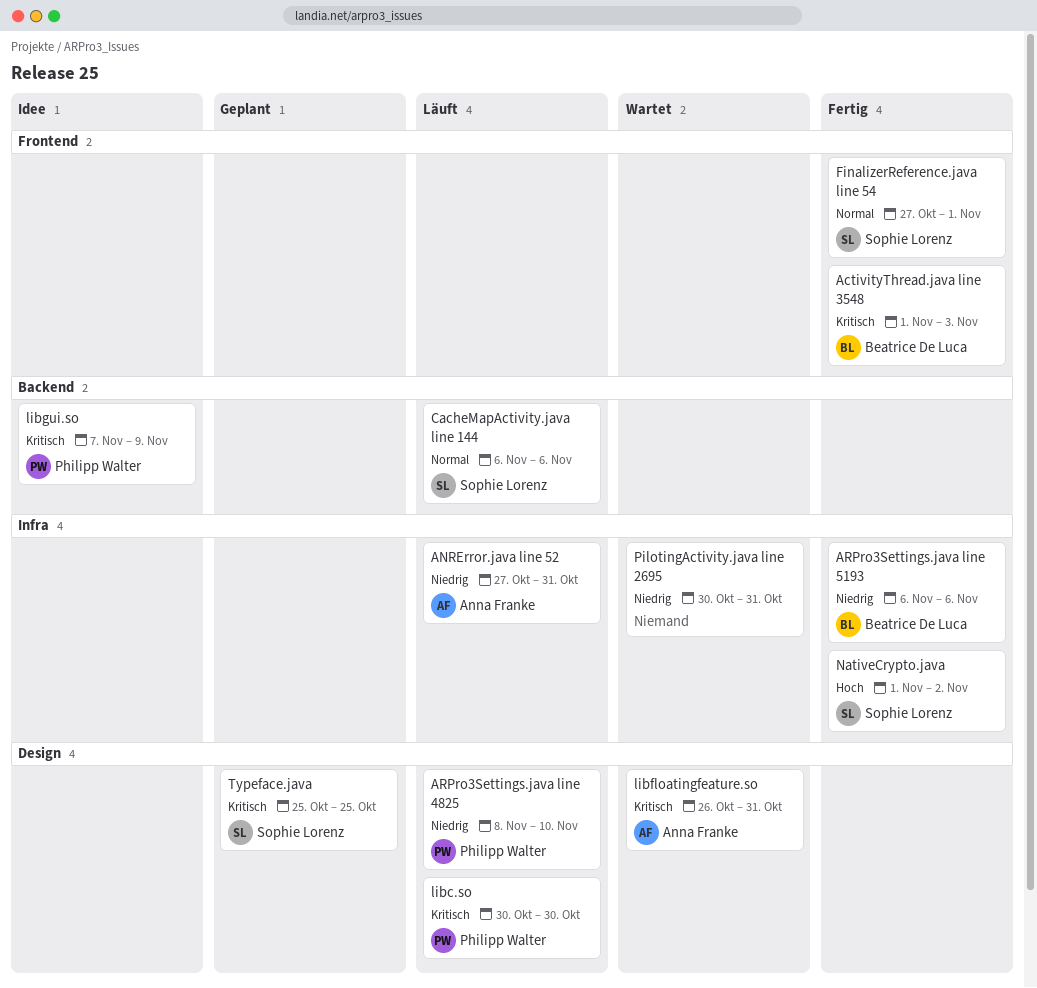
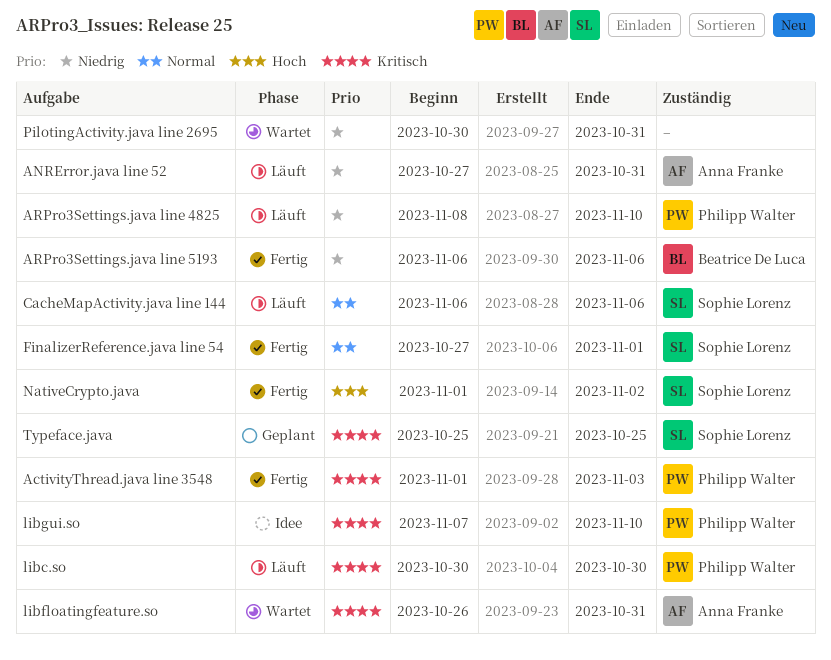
ActivityThread.java line 3548, owner: Beatrice De Luca -> Philipp Walter
libgui.so, due: Nov 9 -> Nov 10

